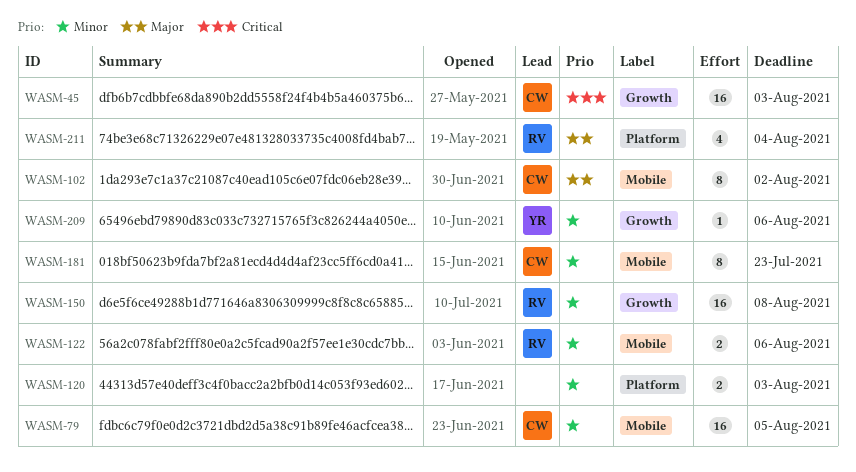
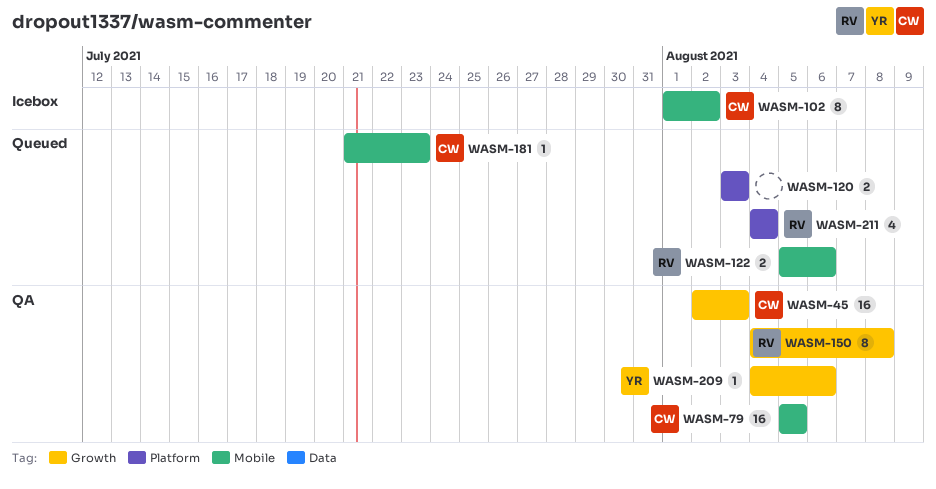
WASM-150, estimate: 16 -> 8
WASM-181, estimate: 8 -> 1

